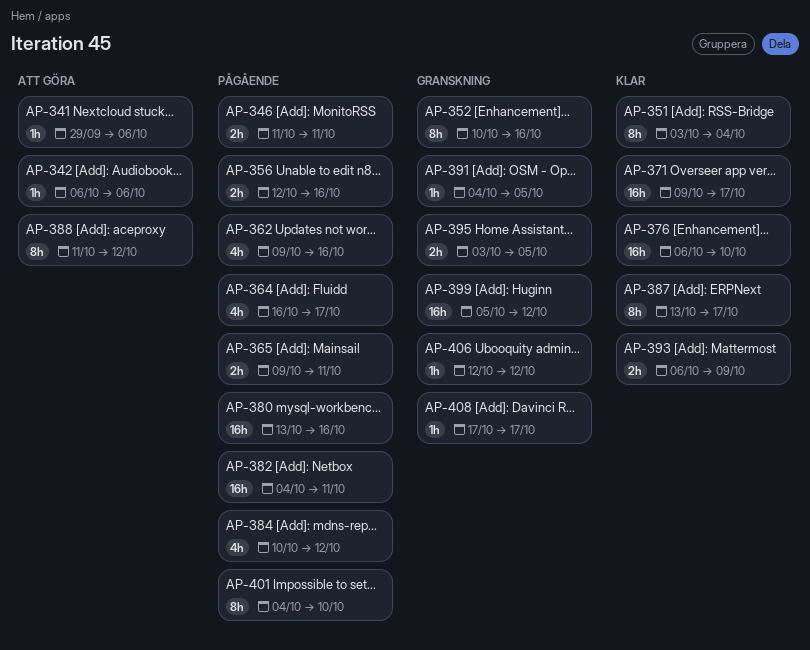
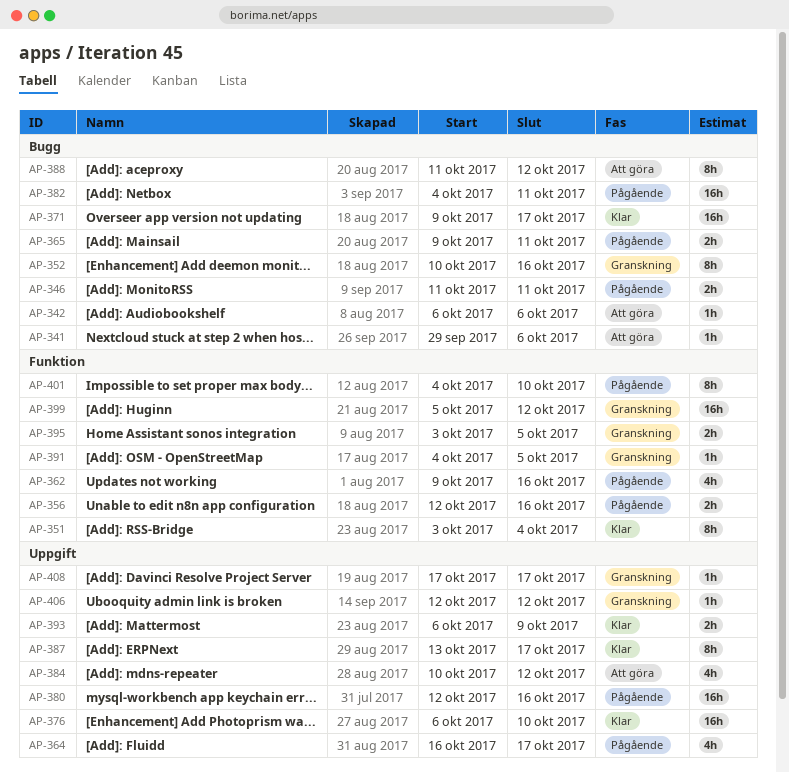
AP-380, start: Oct 13 -> Oct 12
AP-384, status: Pågående -> Att göra

